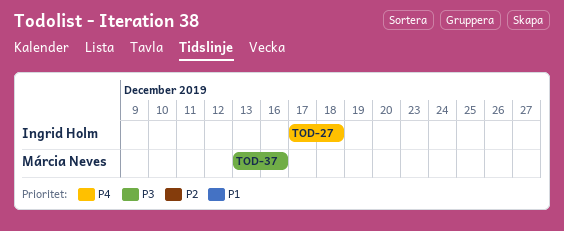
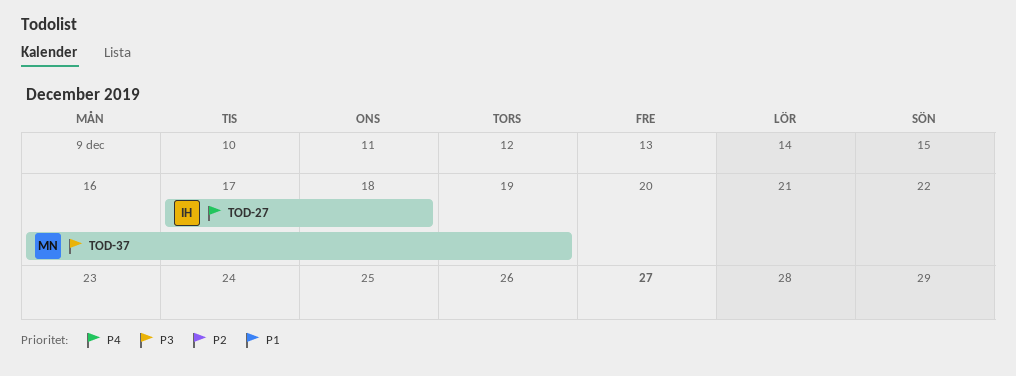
TOD-37, start: Dec 13 -> Dec 16
TOD-37, due: Dec 16 -> Dec 19

